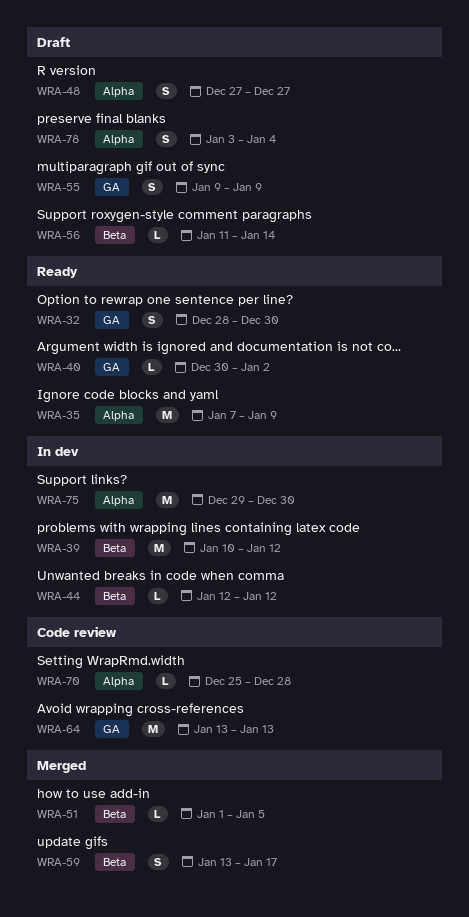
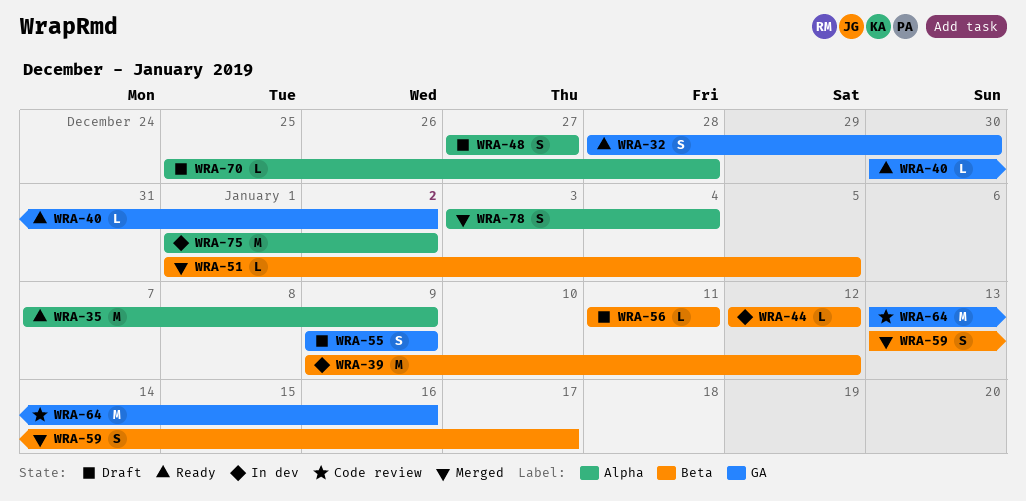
WRA-39, start: Jan 10 -> Jan 9
WRA-56, due: Jan 14 -> Jan 11
WRA-64, due: Jan 13 -> Jan 16
WRA-70, status: Code review -> Draft
WRA-75, start: Dec 29 -> Jan 1
WRA-75, due: Dec 30 -> Jan 2
WRA-78, status: Draft -> Merged

